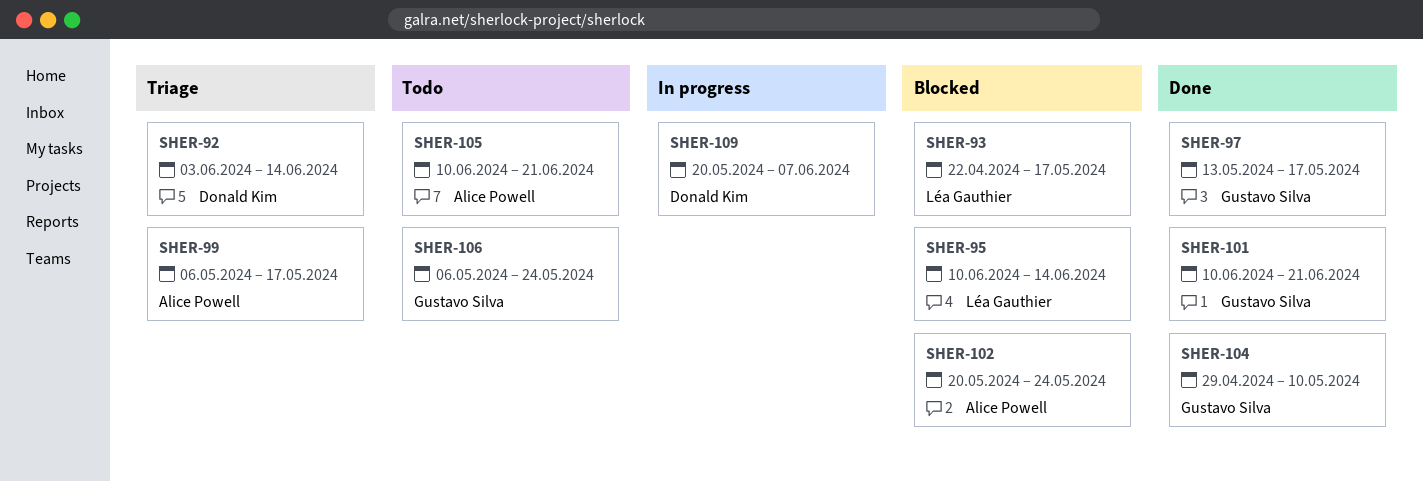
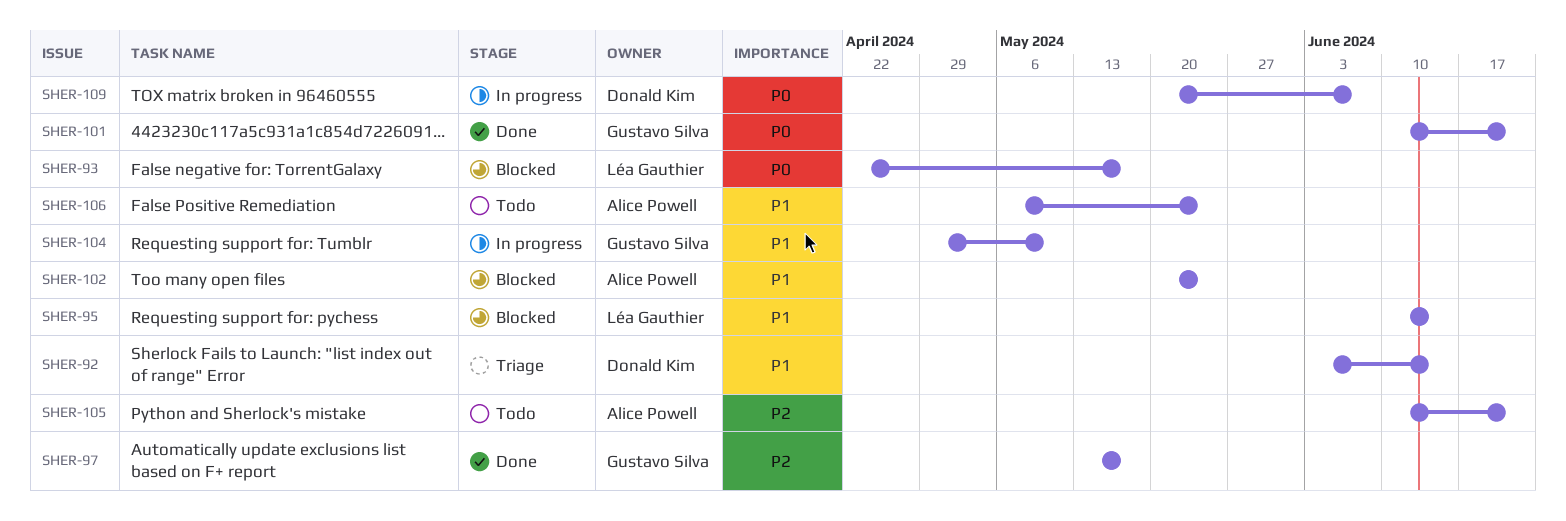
SHER-99: present -> none
SHER-104, status: Done -> In progress
SHER-106, owner: Gustavo Silva -> Alice Powell

